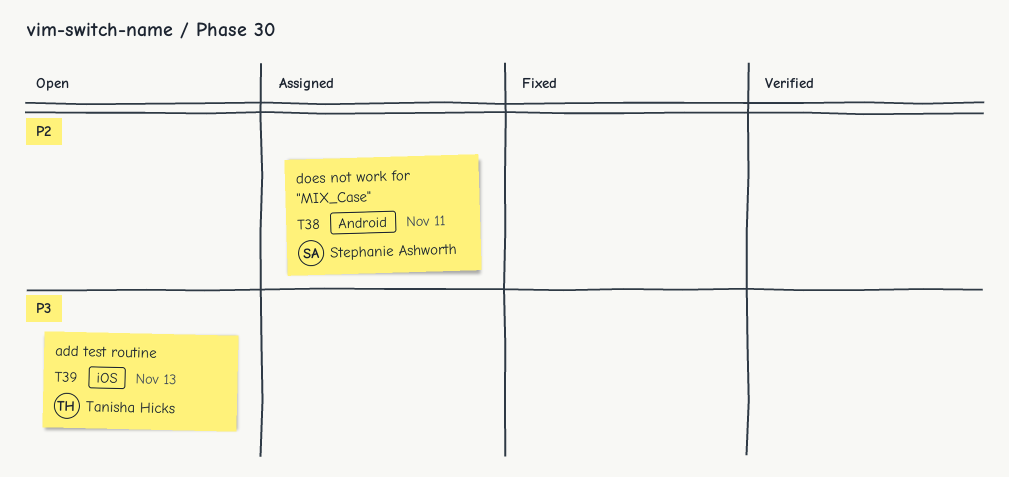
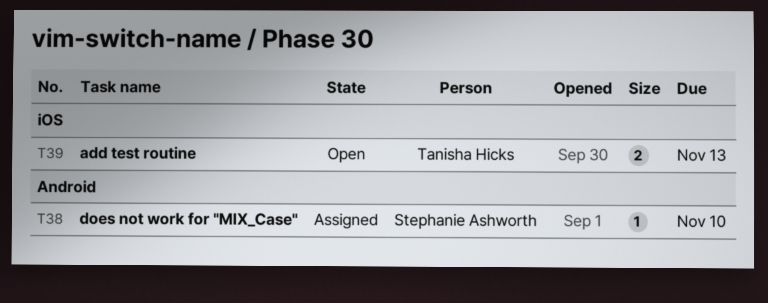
T38, due: Nov 11 -> Nov 10

